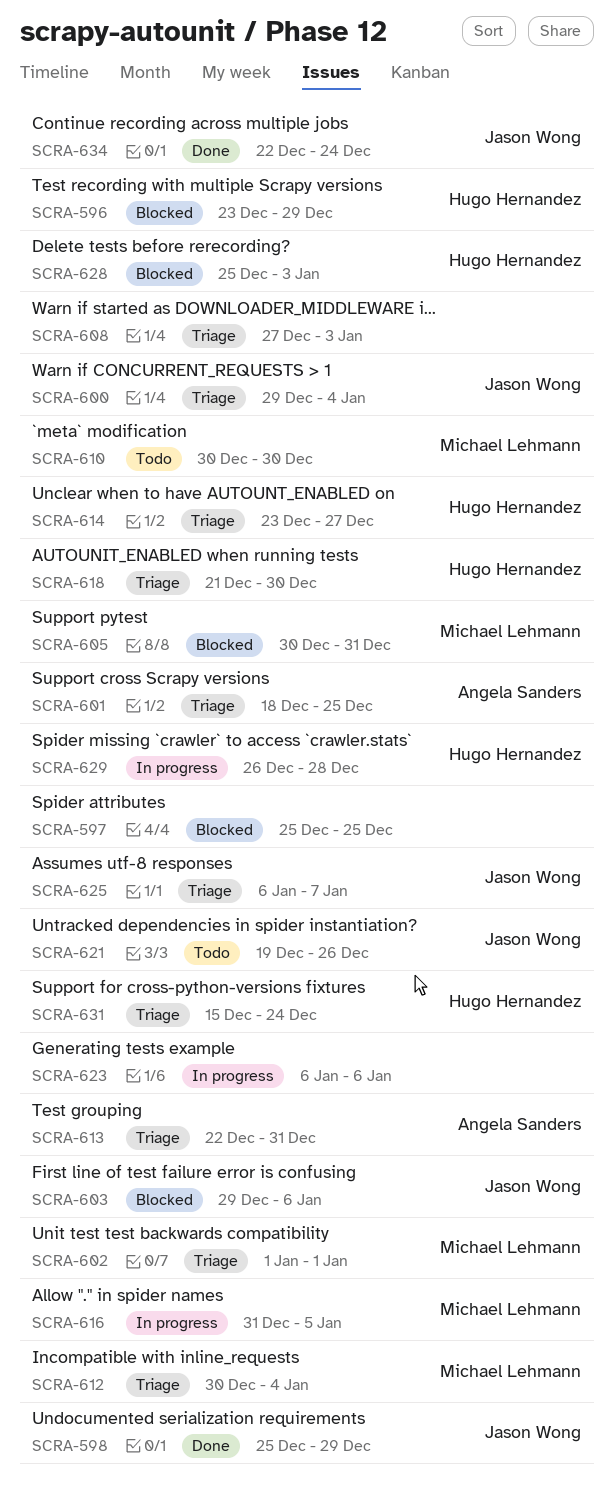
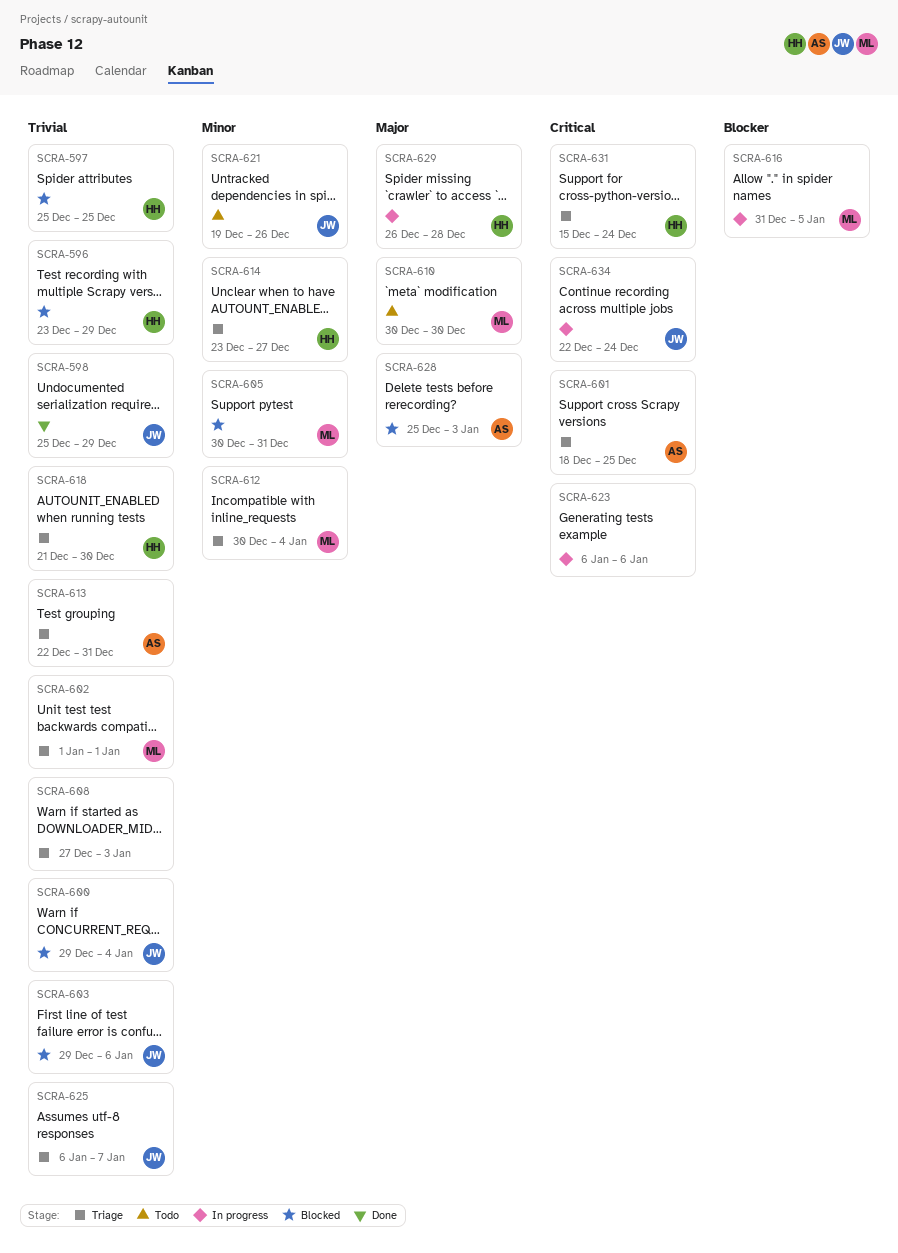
SCRA-597, owner: none -> Hugo Hernandez
SCRA-600, status: Triage -> Blocked
SCRA-628, owner: Hugo Hernandez -> Angela Sanders
SCRA-634, status: Done -> In progress

